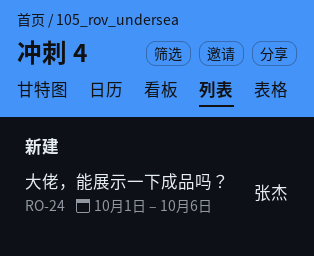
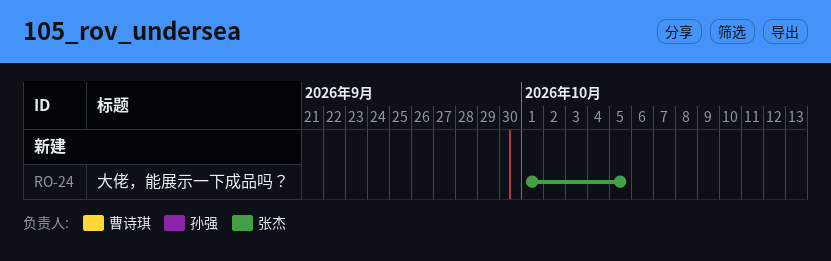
RO-24, due: Oct 6 -> Oct 5

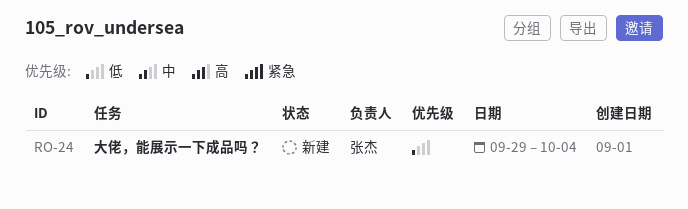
RO-24, start: Oct 1 -> Sep 29
RO-24, due: Oct 5 -> Oct 4

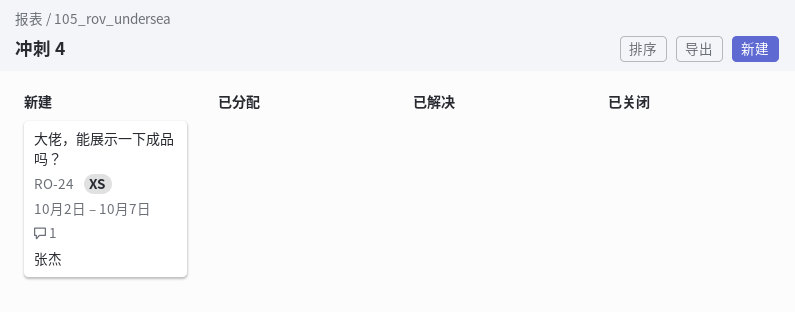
RO-24, start: Sep 29 -> Oct 2
RO-24, due: Oct 4 -> Oct 7

